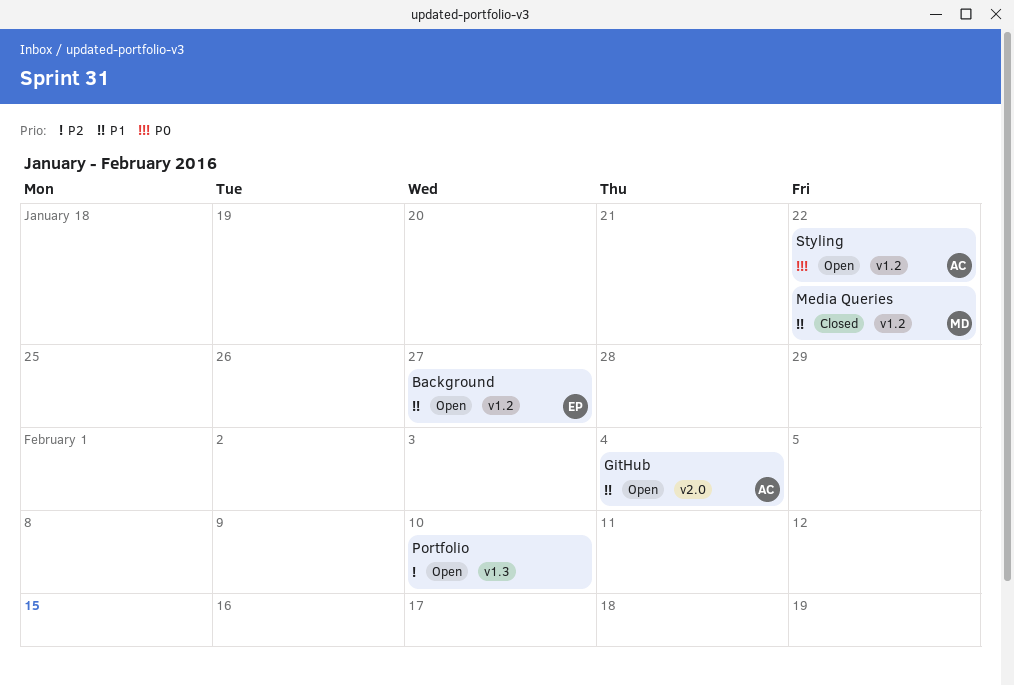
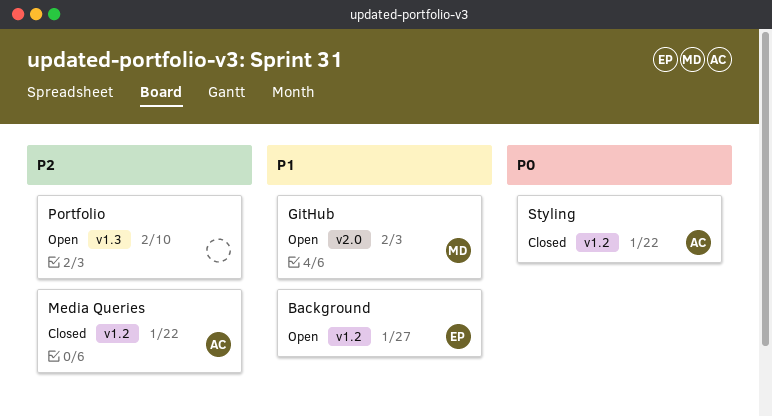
GitHub, owner: AC -> MD
GitHub, due: Feb 4 -> Feb 3
Media Queries, owner: MD -> AC
Media Queries, priority: P1 -> P2
Styling, status: Open -> Closed

